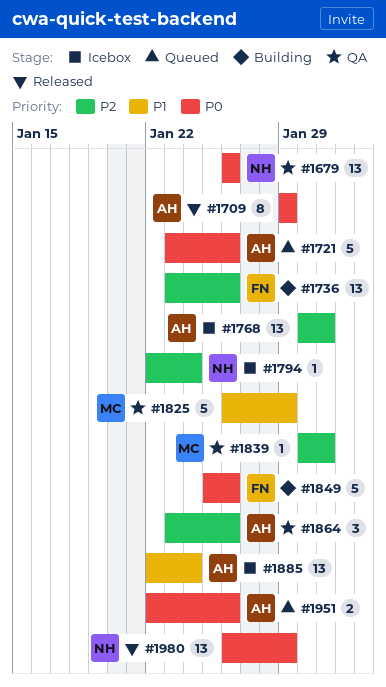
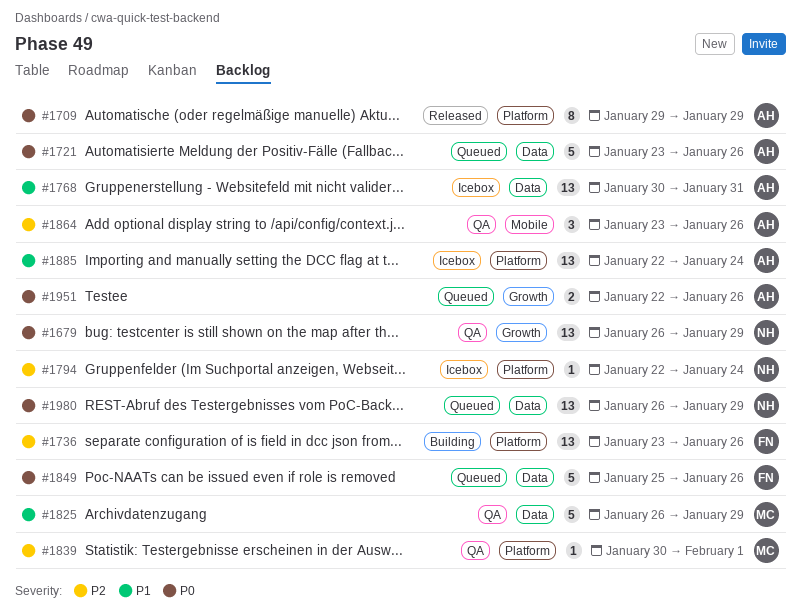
#1679, due: Jan 26 -> Jan 29
#1768, priority: P2 -> P1
#1839, due: Jan 31 -> Feb 1
#1849, status: Building -> Queued
#1980, status: Released -> Queued

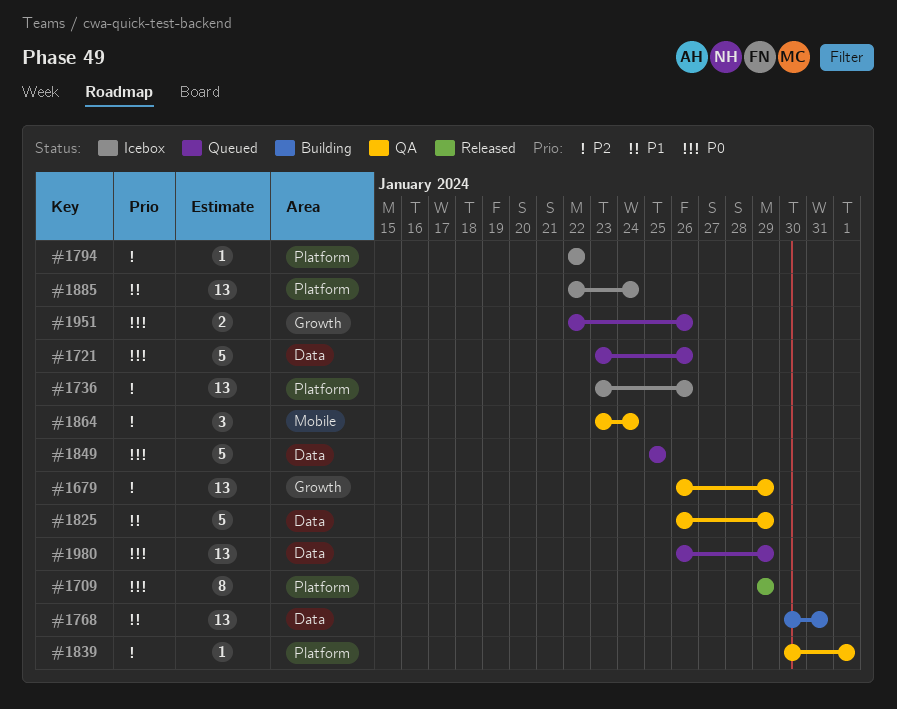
#1679, priority: P0 -> P2
#1736, status: Building -> Icebox
#1768, status: Icebox -> Building
#1794, due: Jan 24 -> Jan 22
#1849, due: Jan 26 -> Jan 25
#1864, due: Jan 26 -> Jan 24

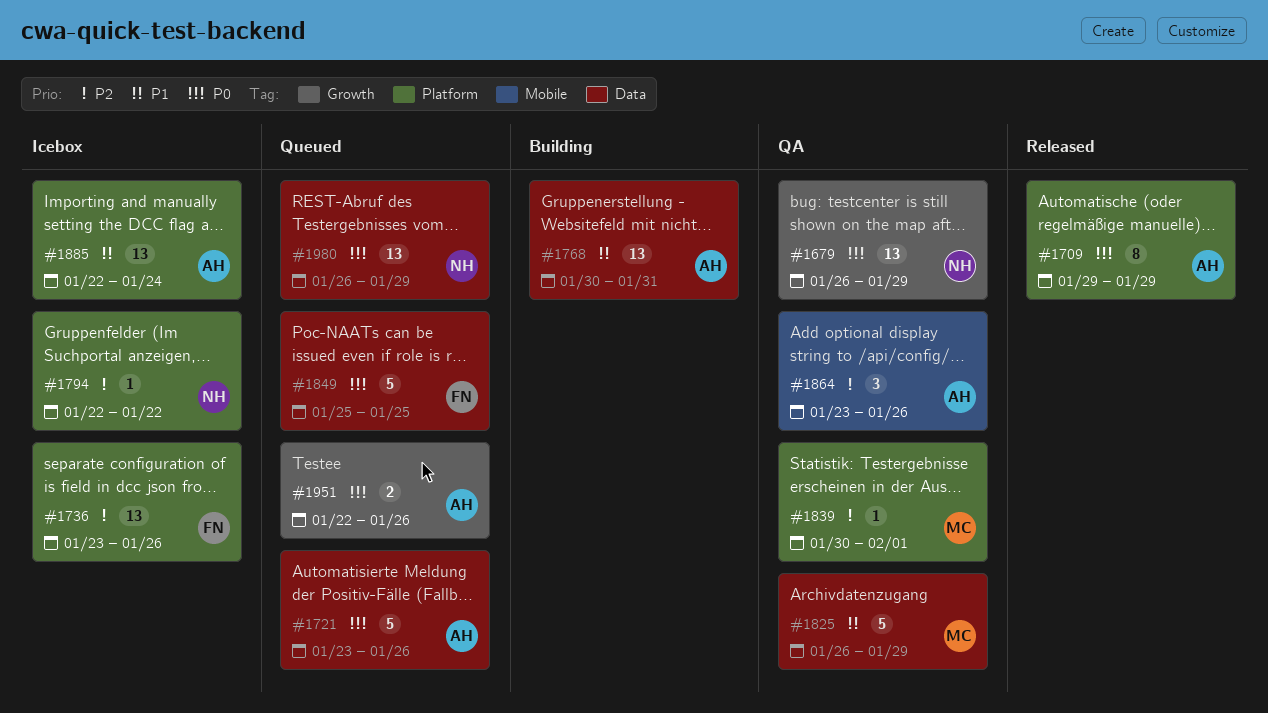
#1679, priority: P2 -> P0
#1864, due: Jan 24 -> Jan 26

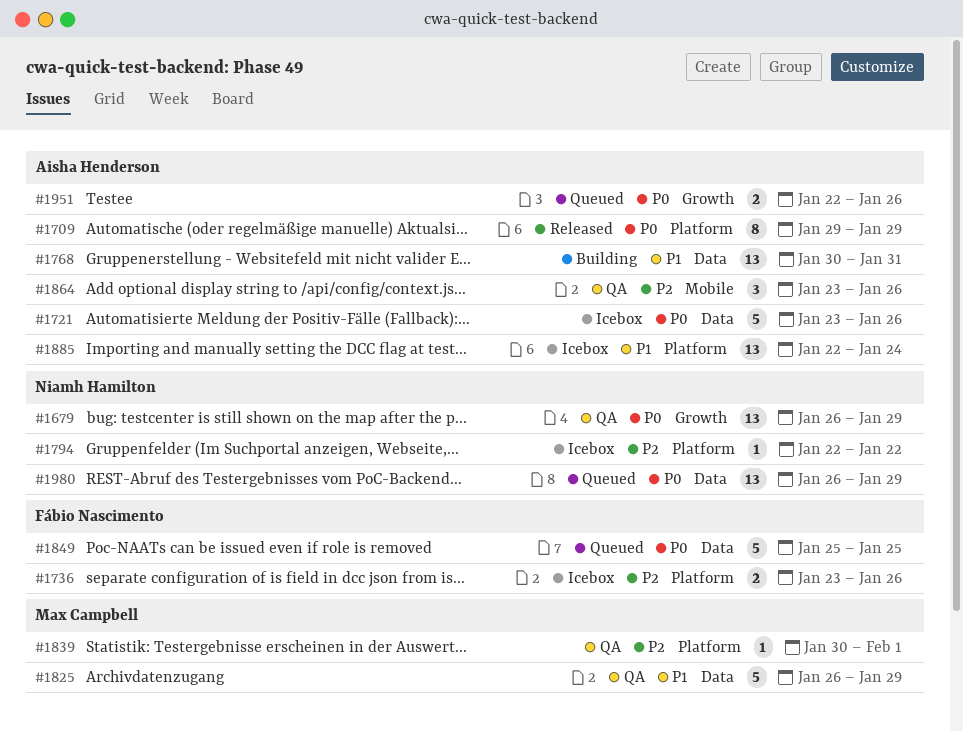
#1721, status: Queued -> Icebox
#1736, estimate: 13 -> 2

